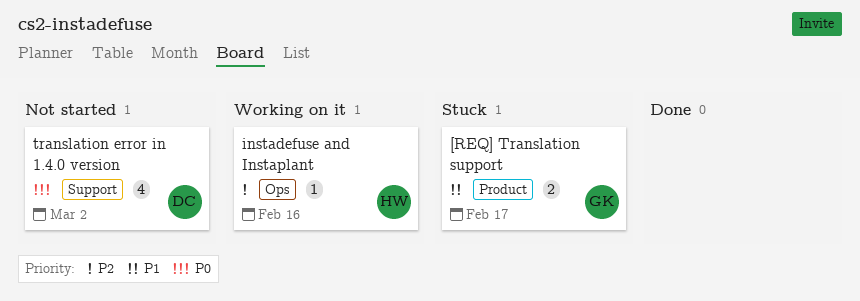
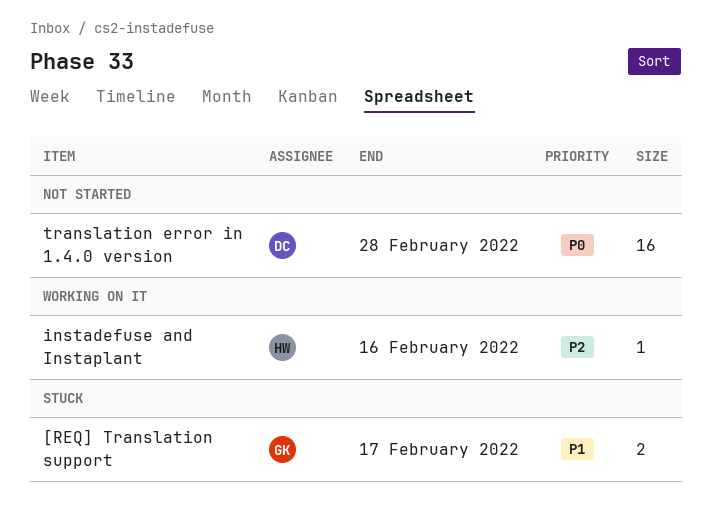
translation error in 1.4.0 version, estimate: 4 -> 16
translation error in 1.4.0 version, due: Mar 2 -> Feb 28

